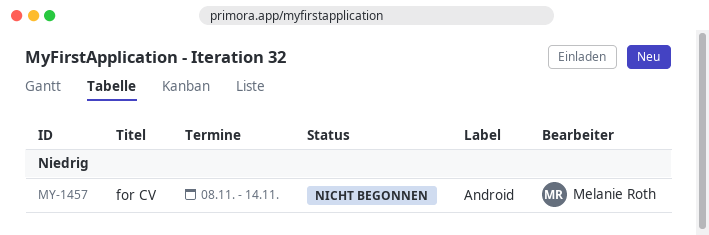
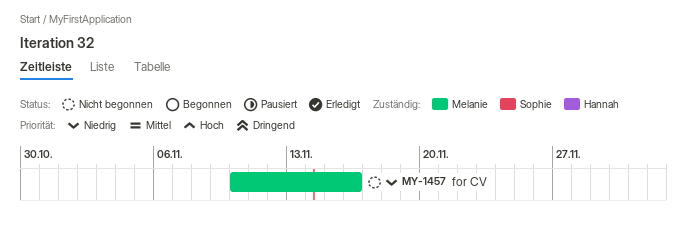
MY-1457, start: Nov 8 -> Nov 10
MY-1457, due: Nov 14 -> Nov 16

